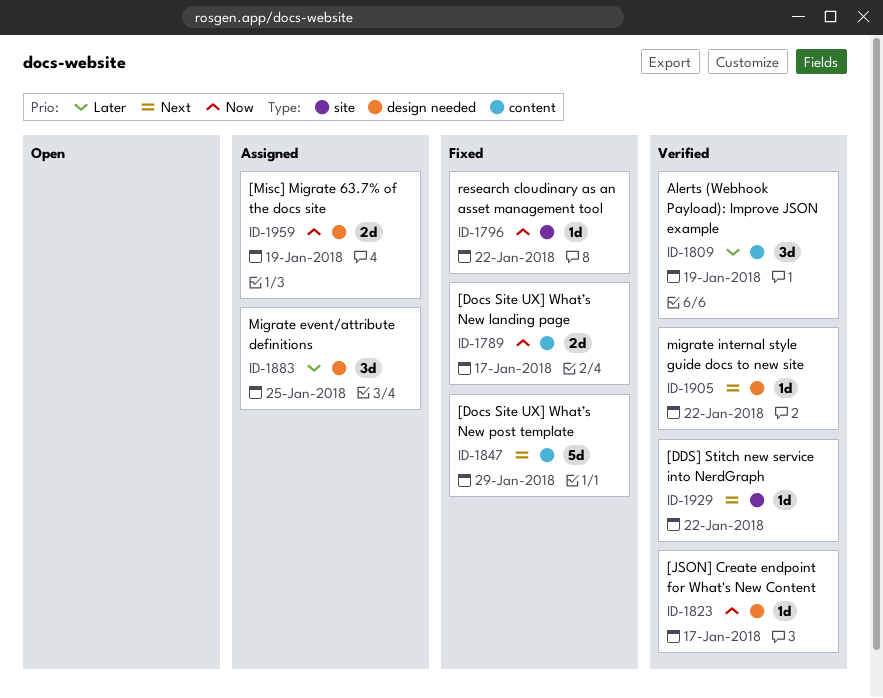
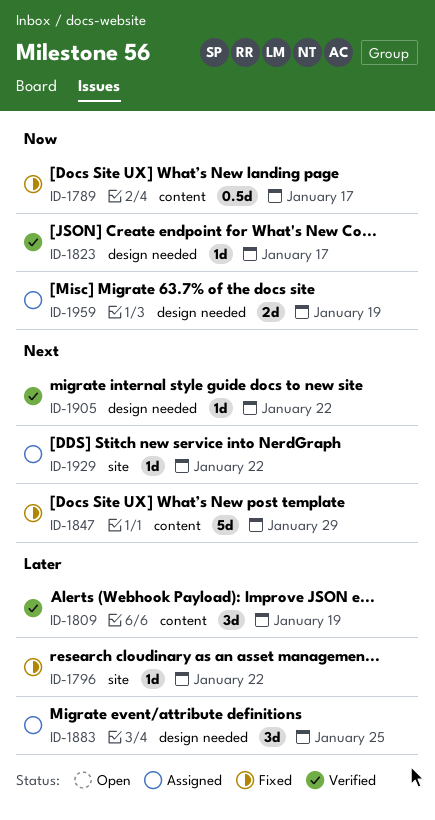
ID-1789, estimate: 2d -> 0.5d
ID-1796, priority: Now -> Later
ID-1929, status: Verified -> Assigned

